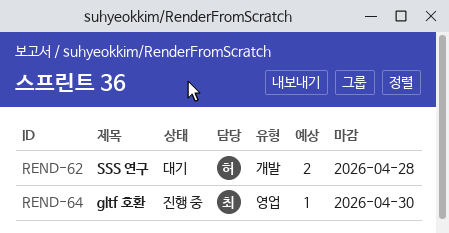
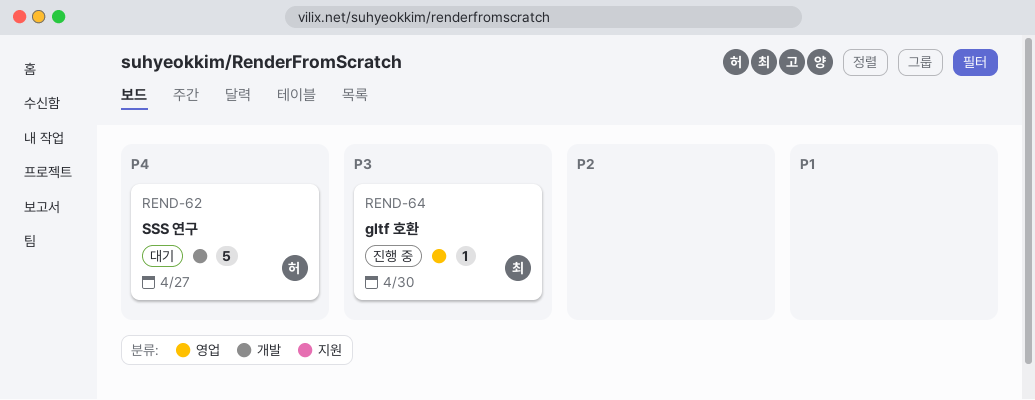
REND-62, estimate: 2 -> 5
REND-62, due: Apr 28 -> Apr 27

